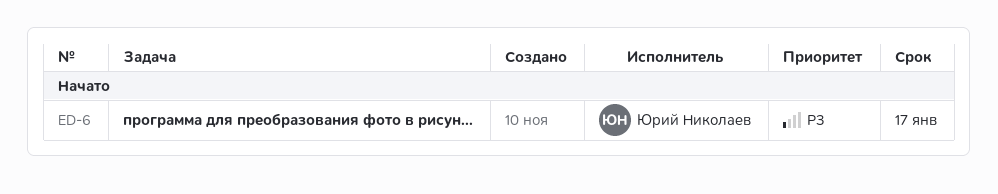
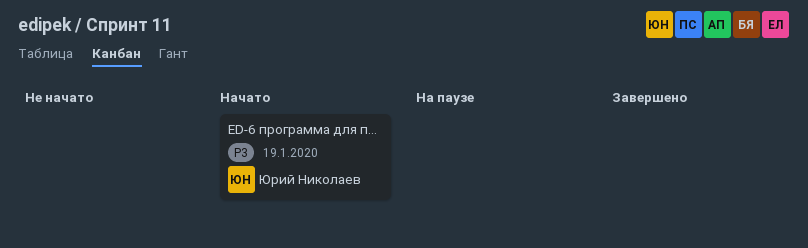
ED-6, due: Jan 17 -> Jan 19

